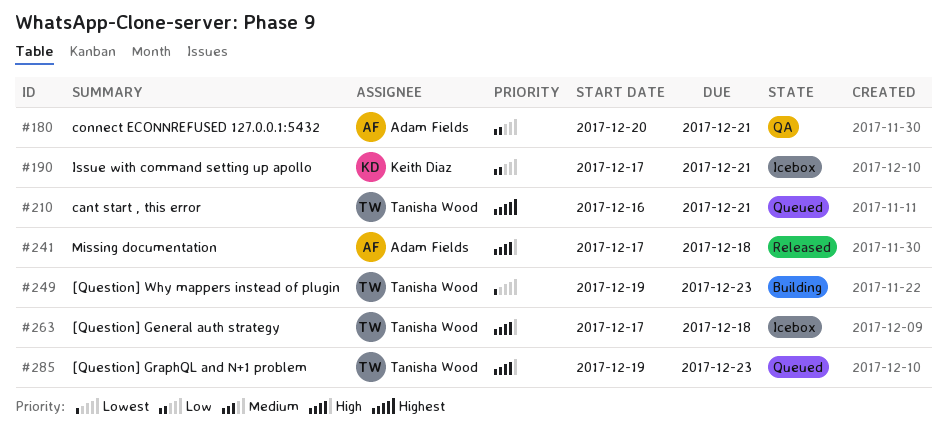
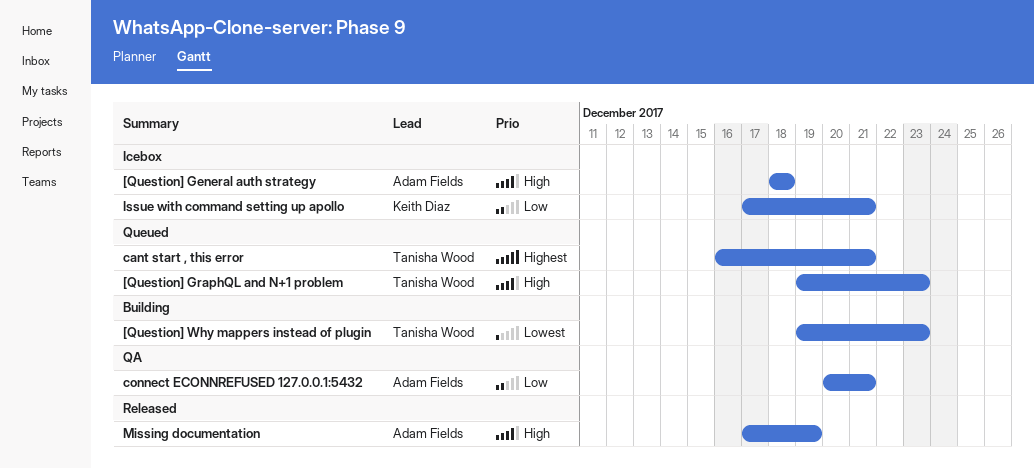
[Question] General auth strategy, owner: Tanisha Wood -> Adam Fields
[Question] General auth strategy, start: Dec 17 -> Dec 18
Missing documentation, due: Dec 18 -> Dec 19

